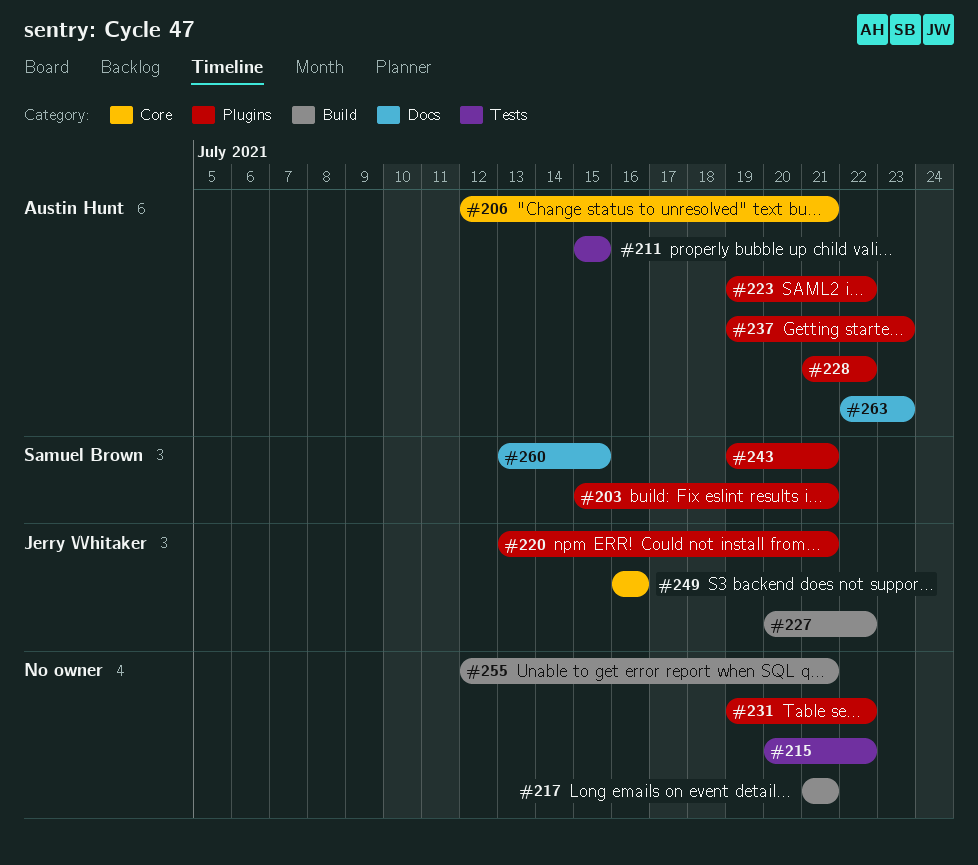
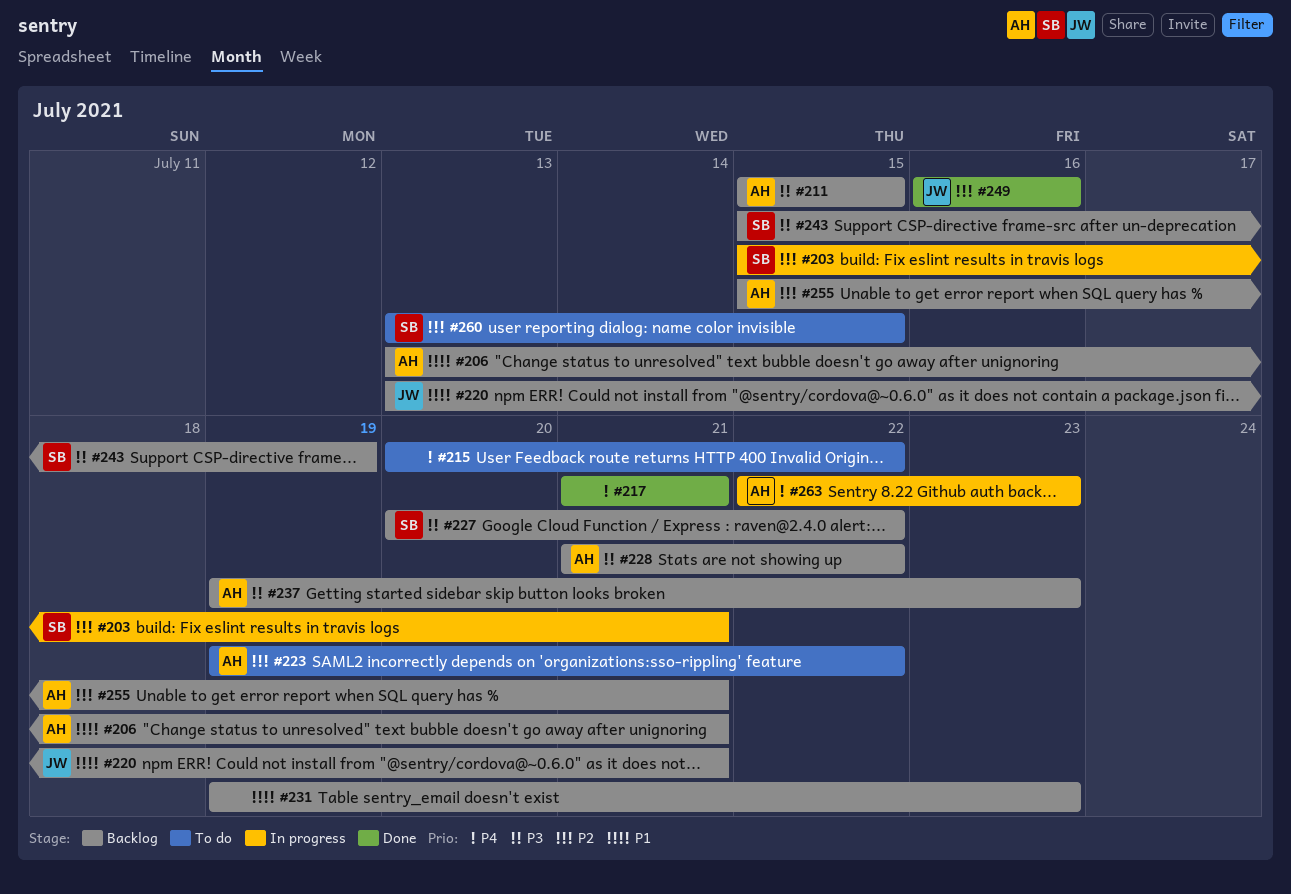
#206, start: Jul 12 -> Jul 13
#227, owner: Jerry Whitaker -> Samuel Brown
#231, due: Jul 22 -> Jul 23
#243, start: Jul 19 -> Jul 15
#243, due: Jul 21 -> Jul 19
#255, owner: none -> Austin Hunt
#255, start: Jul 12 -> Jul 15

